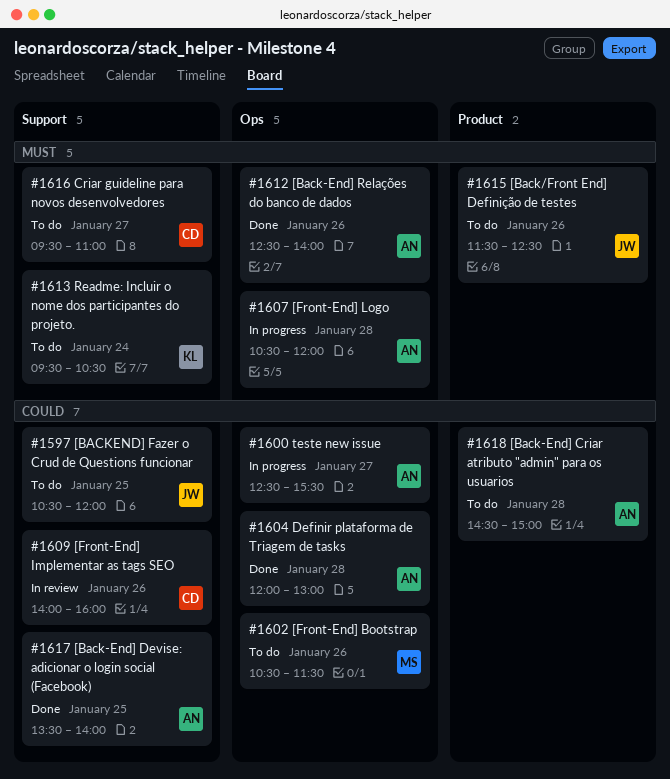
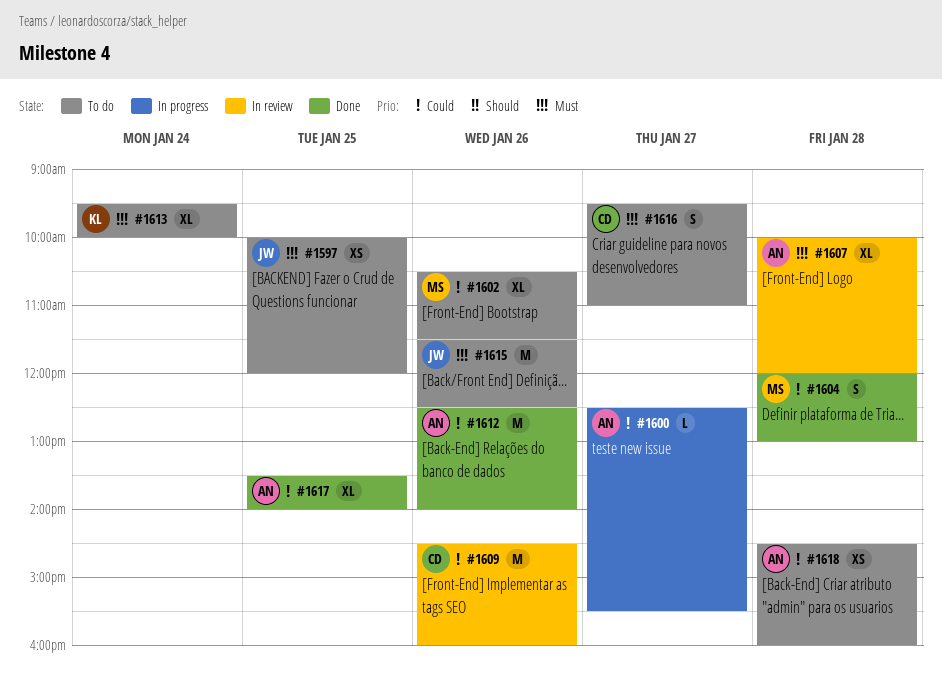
#1597, priority: Could -> Must
#1597, begins: 10:30 -> 10:00
#1604, owner: AN -> MS
#1607, status: In progress -> In review
#1607, begins: 10:30 -> 10:00
#1609, begins: 14:00 -> 14:30
#1612, priority: Must -> Could
#1613, ends: 10:30 -> 10:00
#1618, ends: 15:00 -> 16:00

